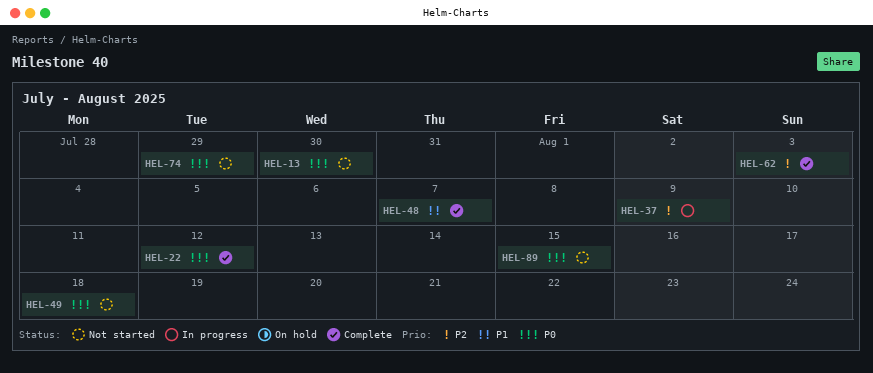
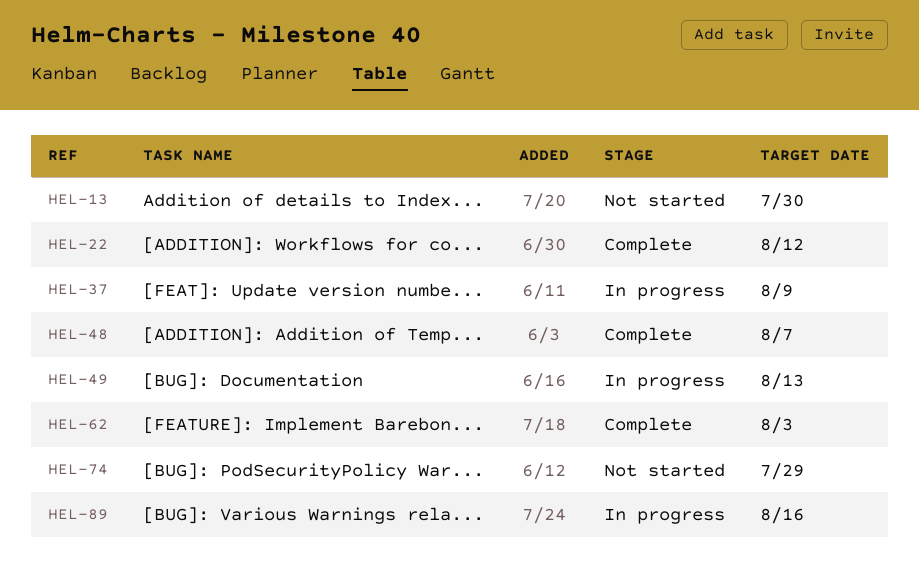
HEL-49, status: Not started -> In progress
HEL-49, due: Aug 18 -> Aug 13
HEL-89, status: Not started -> In progress
HEL-89, due: Aug 15 -> Aug 16

